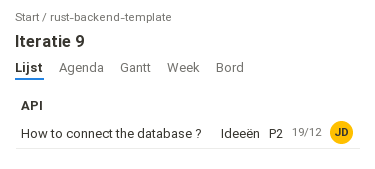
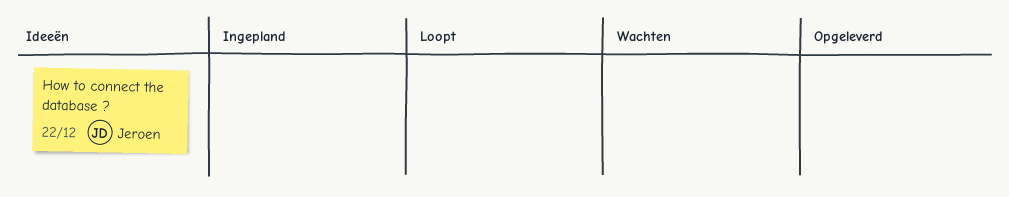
How to connect the database ?, due: Dec 19 -> Dec 22

